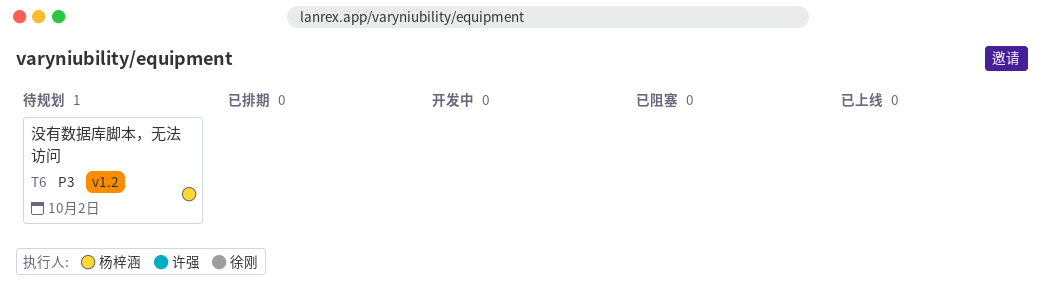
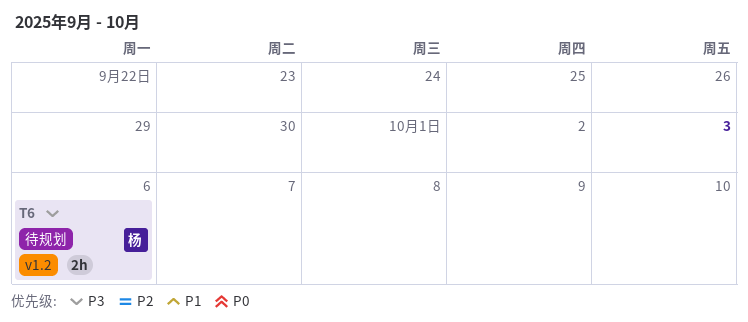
T6, due: Oct 2 -> Oct 6

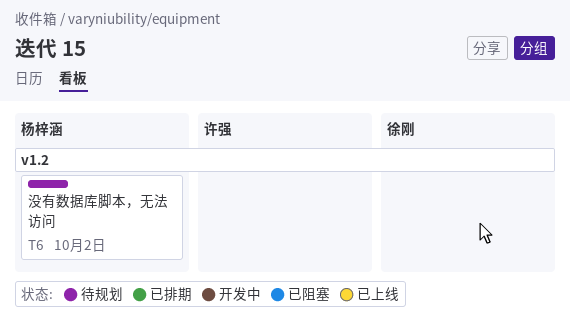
T6, due: Oct 6 -> Oct 2

